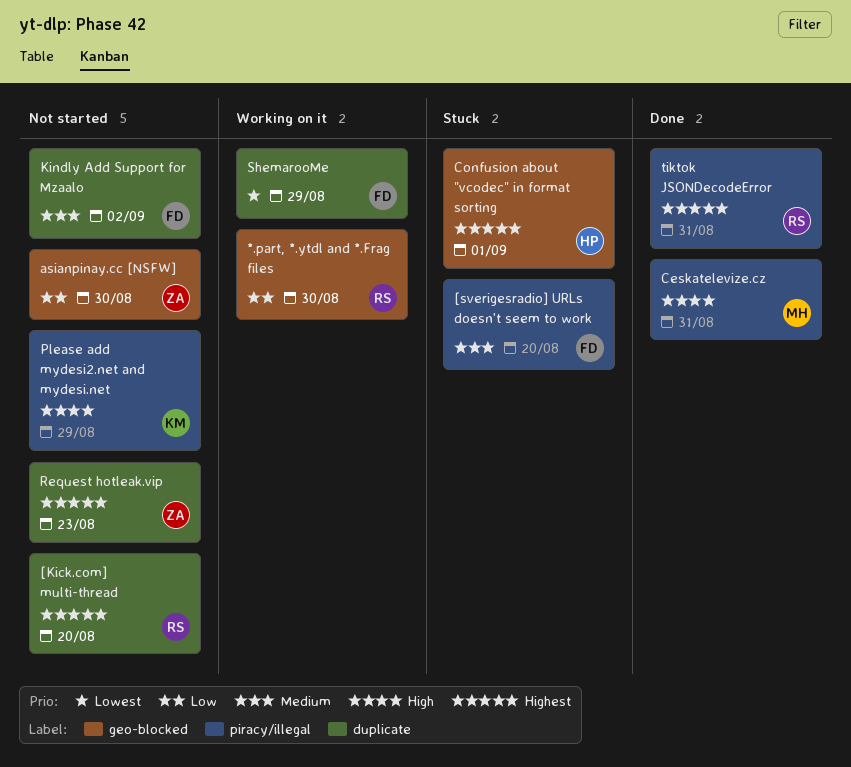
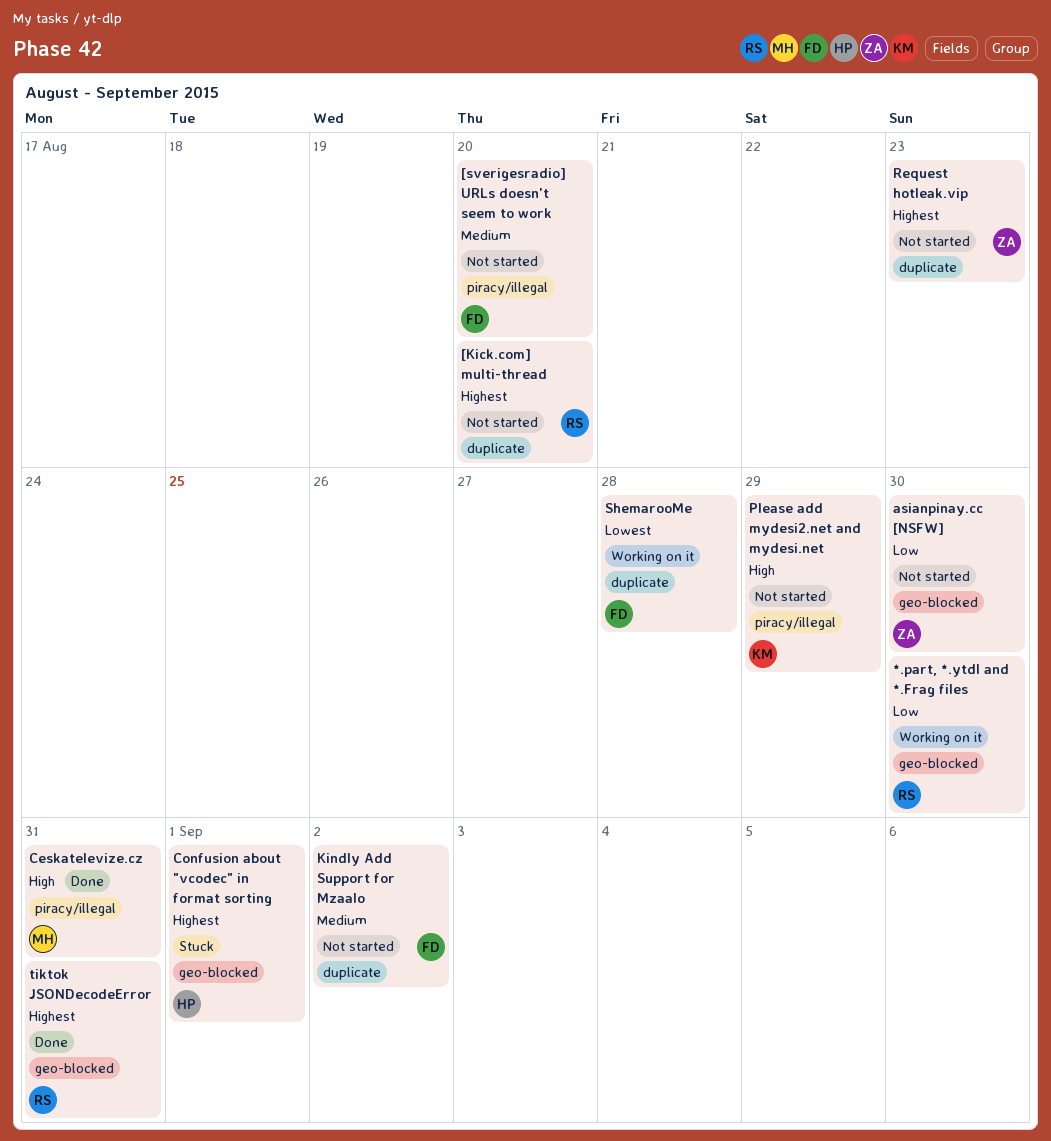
[sverigesradio] URLs doesn't seem to work, status: Stuck -> Not started
ShemarooMe, due: Aug 29 -> Aug 28
tiktok JSONDecodeError, label: piracy/illegal -> geo-blocked

